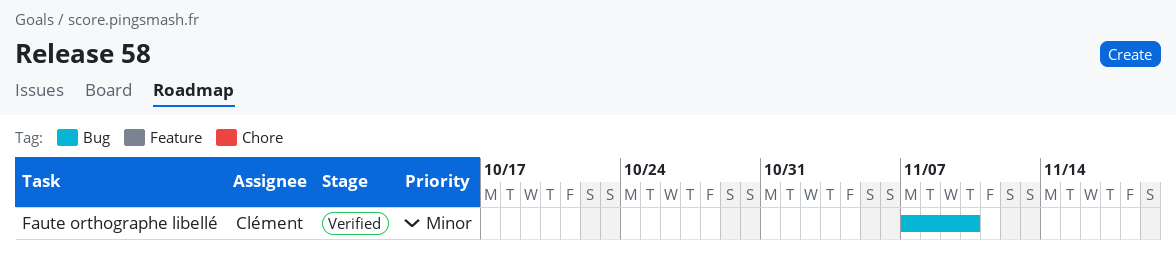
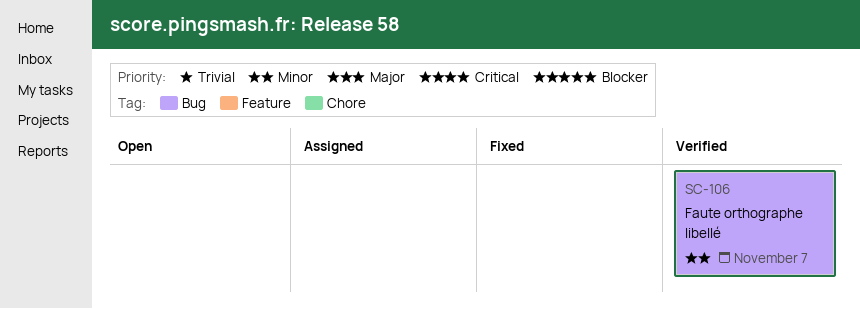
Faute orthographe libellé, due: Nov 10 -> Nov 7

